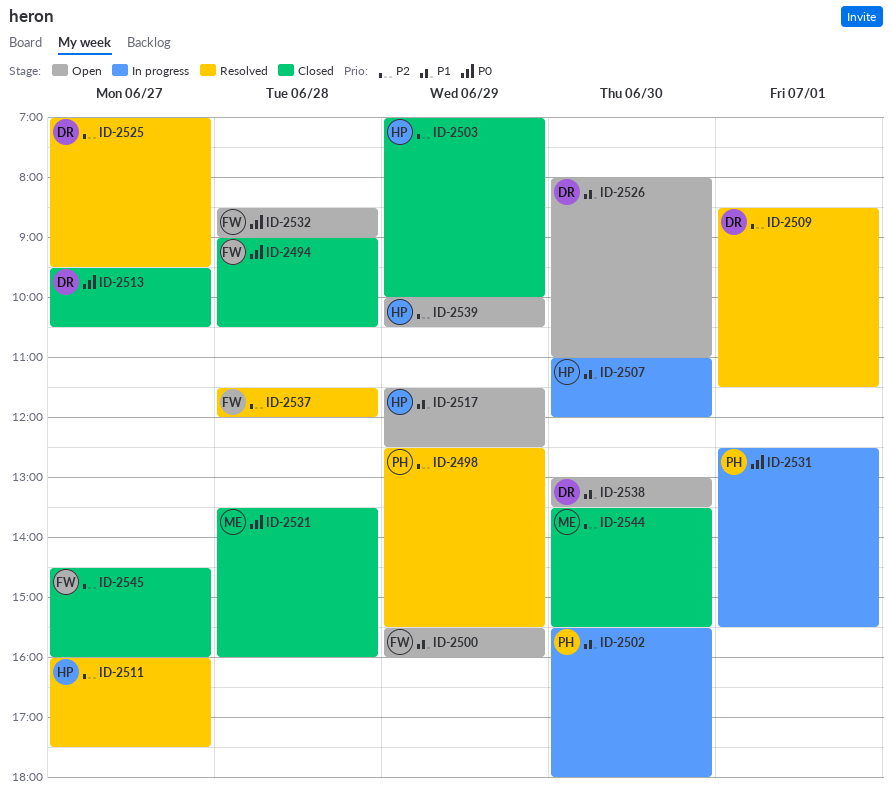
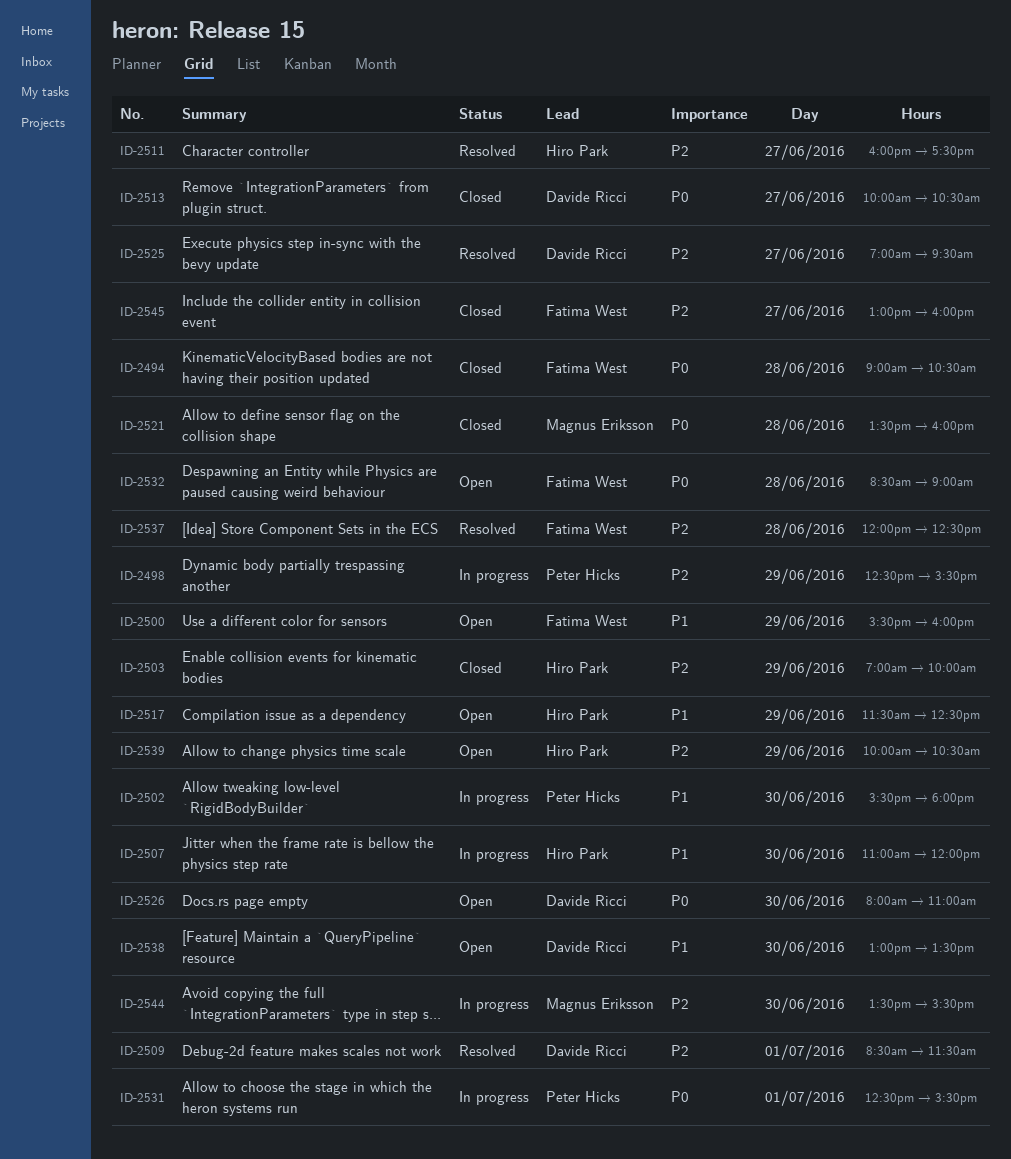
ID-2498, status: Resolved -> In progress
ID-2513, begins: 09:30 -> 10:00
ID-2526, priority: P1 -> P0
ID-2537, begins: 11:30 -> 12:00
ID-2537, ends: 12:00 -> 12:30
ID-2544, status: Closed -> In progress
ID-2545, begins: 14:30 -> 13:00

